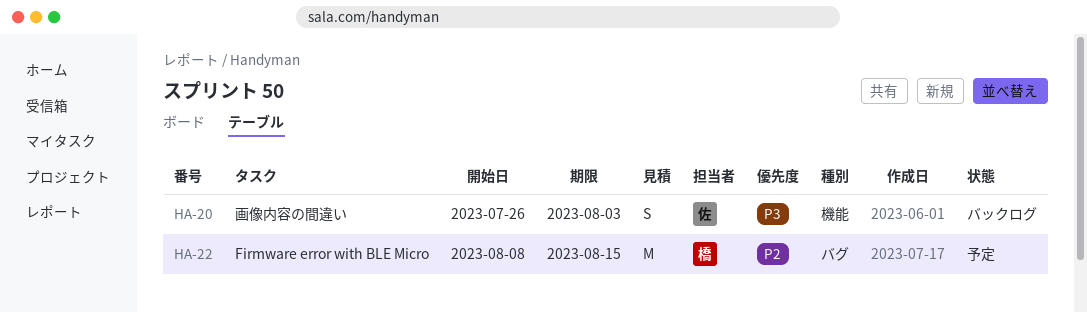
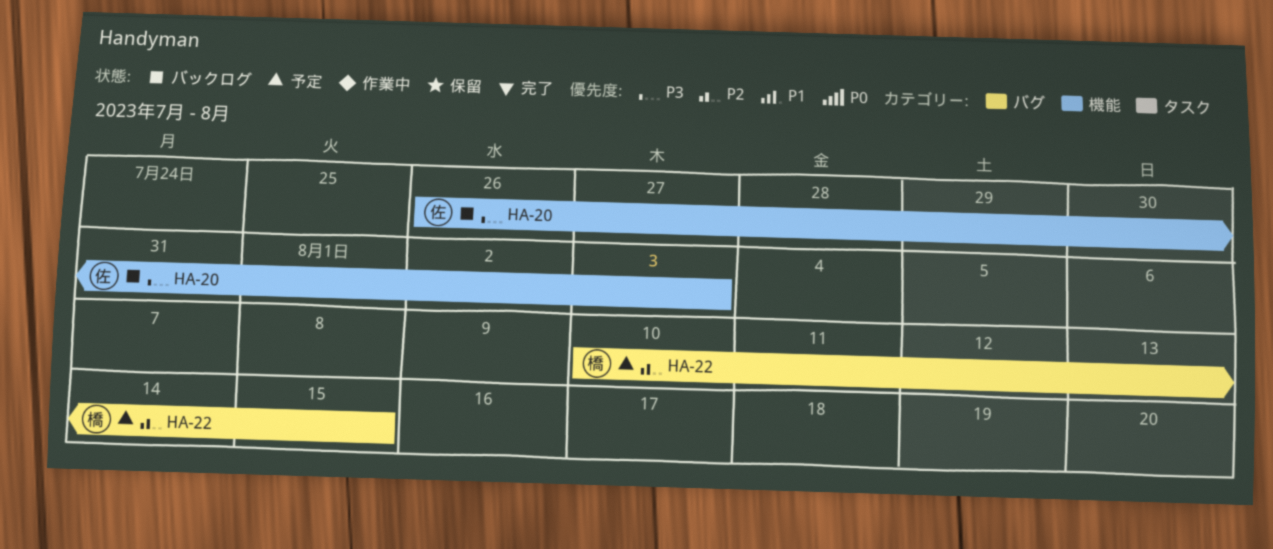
HA-22, start: Aug 8 -> Aug 10

